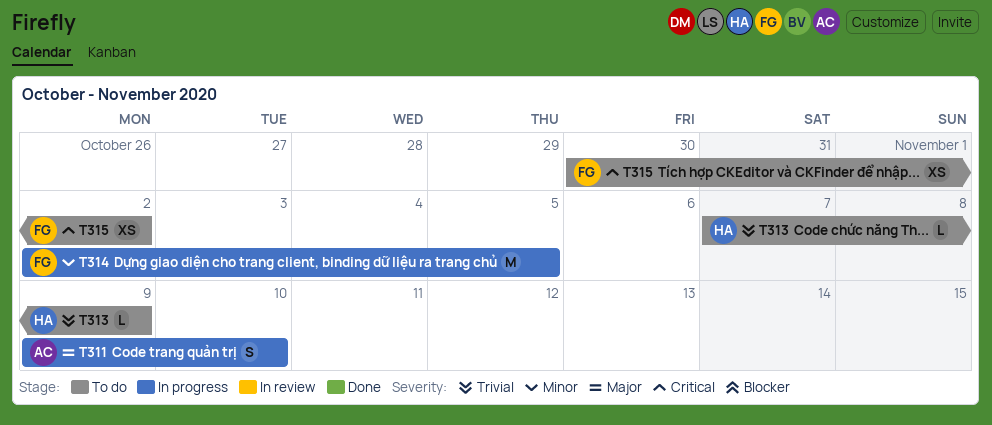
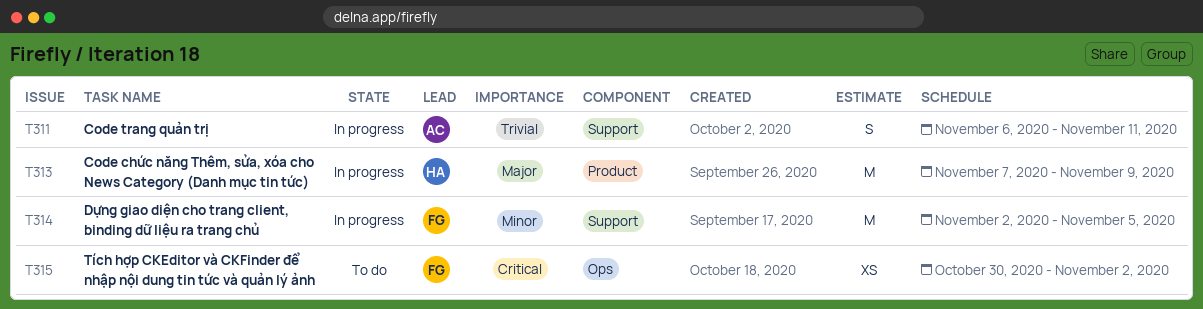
T311, priority: Major -> Trivial
T311, start: Nov 9 -> Nov 6
T311, due: Nov 10 -> Nov 11
T313, status: To do -> In progress
T313, priority: Trivial -> Major
T313, estimate: L -> M

